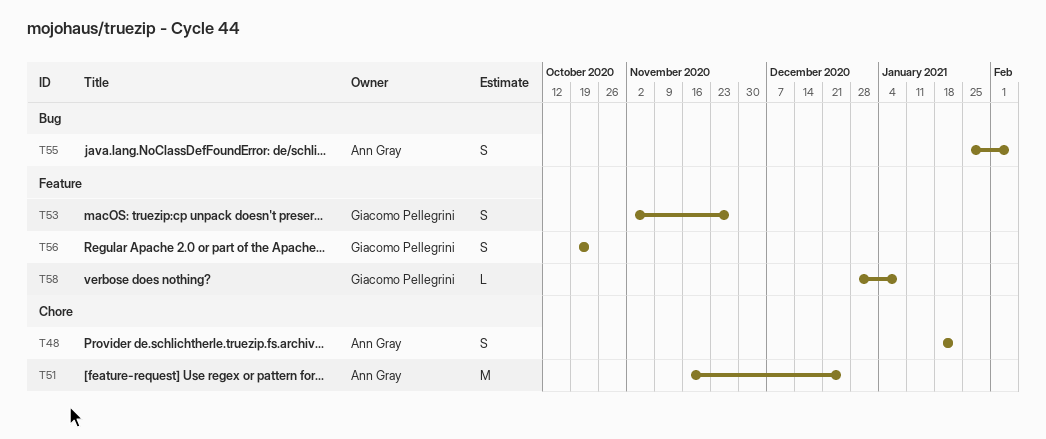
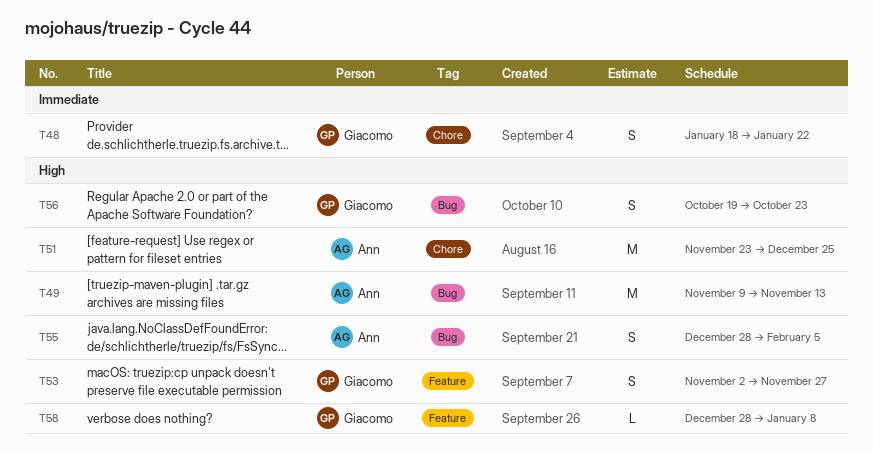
T48, owner: Ann Gray -> Giacomo Pellegrini
T49: none -> present
T51, start: Nov 16 -> Nov 23
T55, start: Jan 25 -> Dec 28
T56, label: Feature -> Bug

